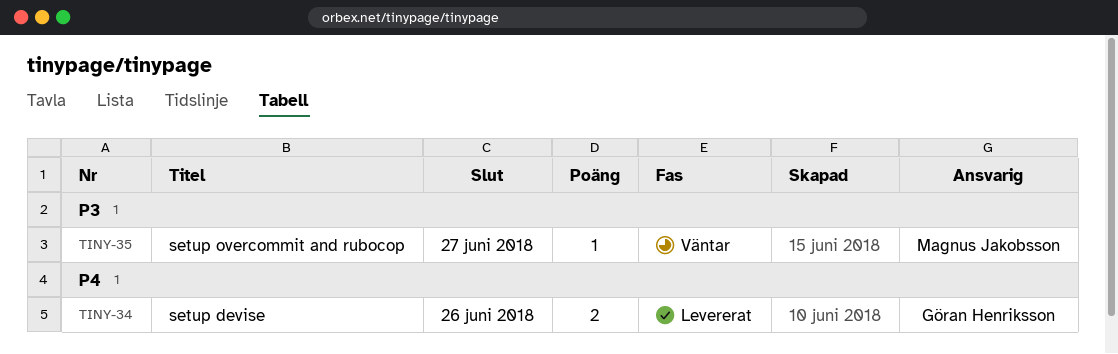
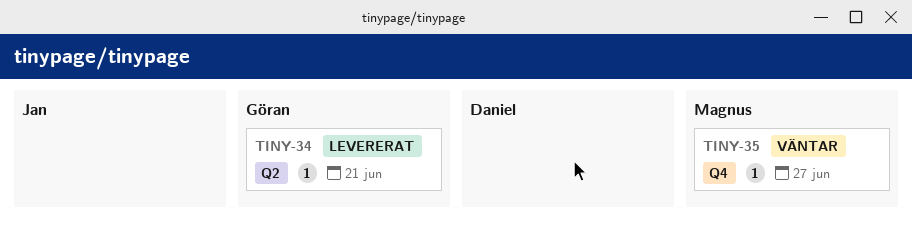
TINY-34, estimate: 2 -> 1
TINY-34, due: Jun 26 -> Jun 21

